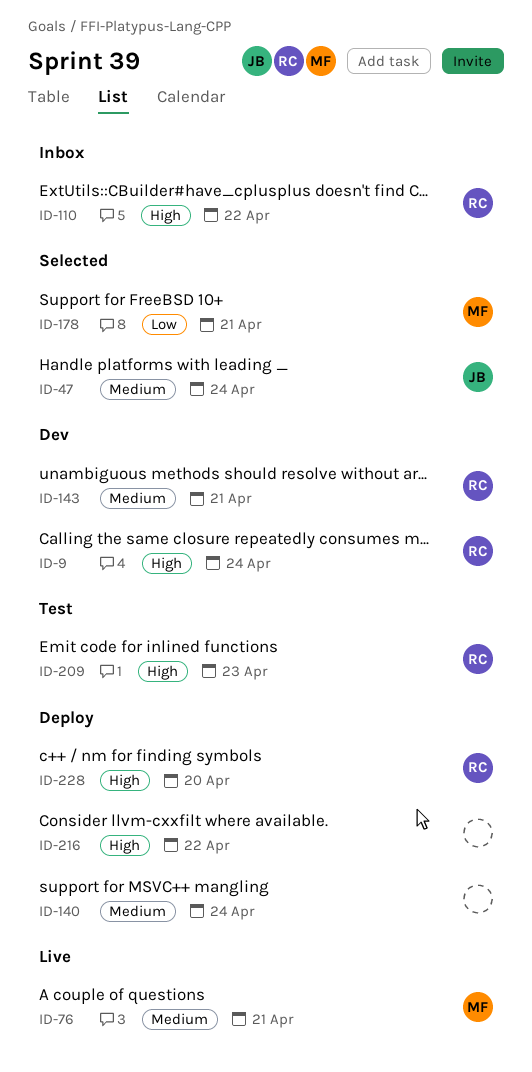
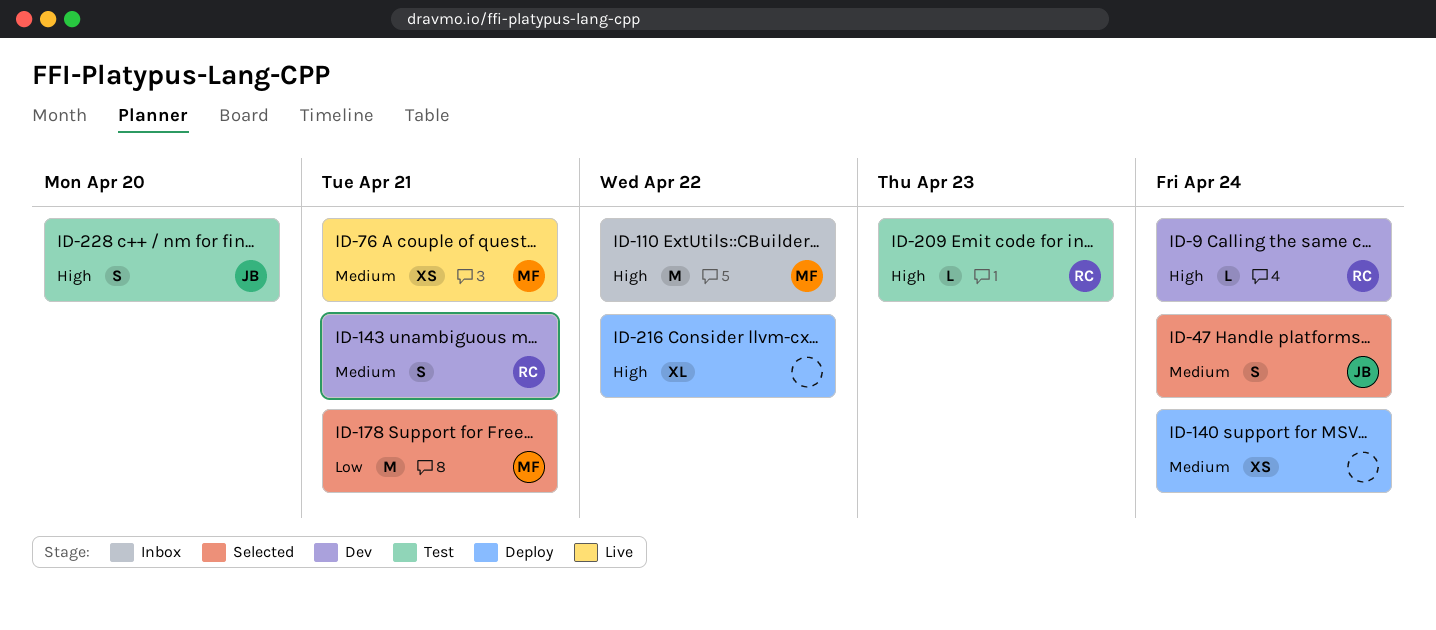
ID-110, owner: RC -> MF
ID-228, status: Deploy -> Test
ID-228, owner: RC -> JB

